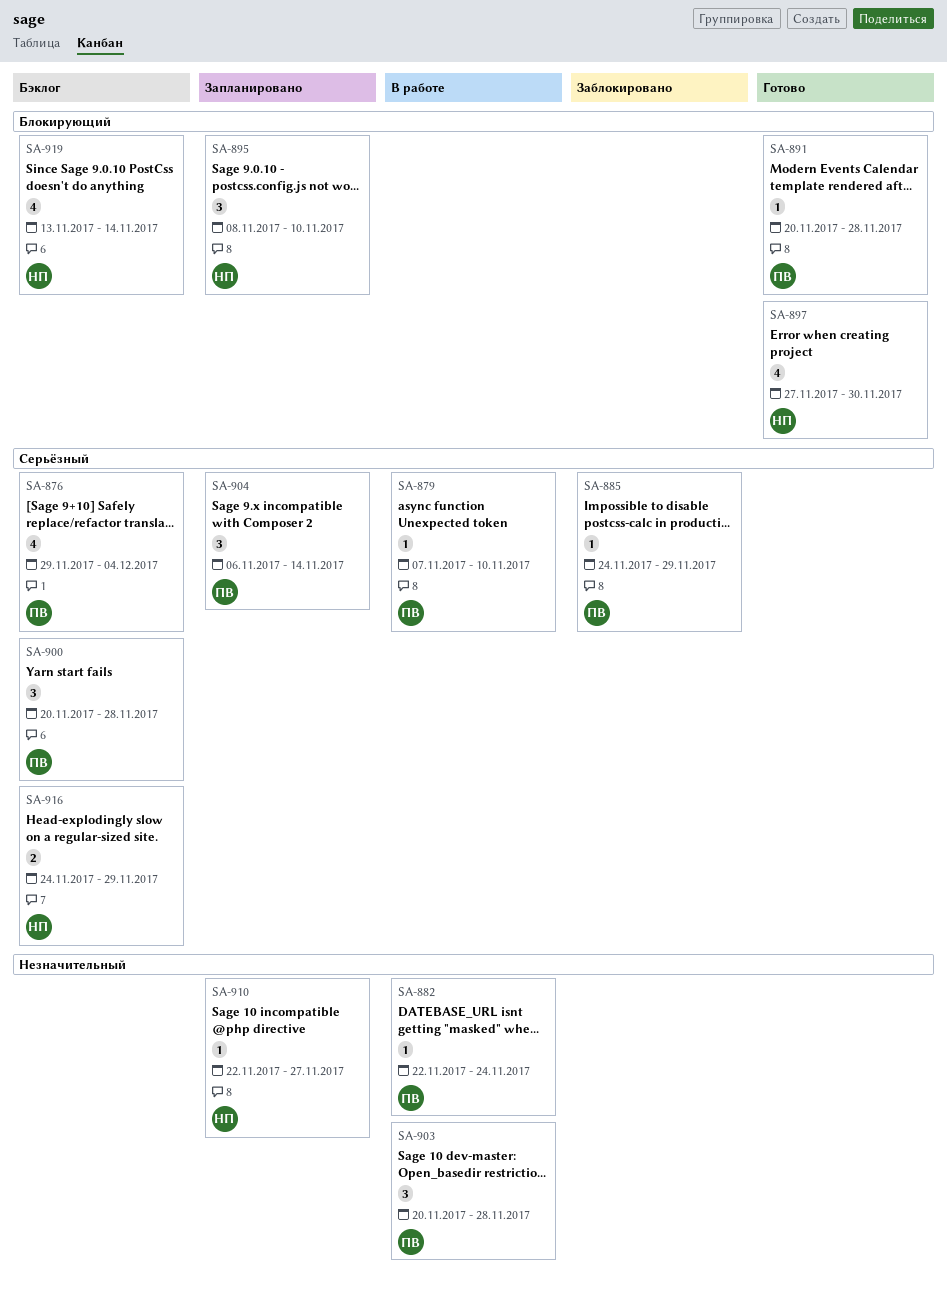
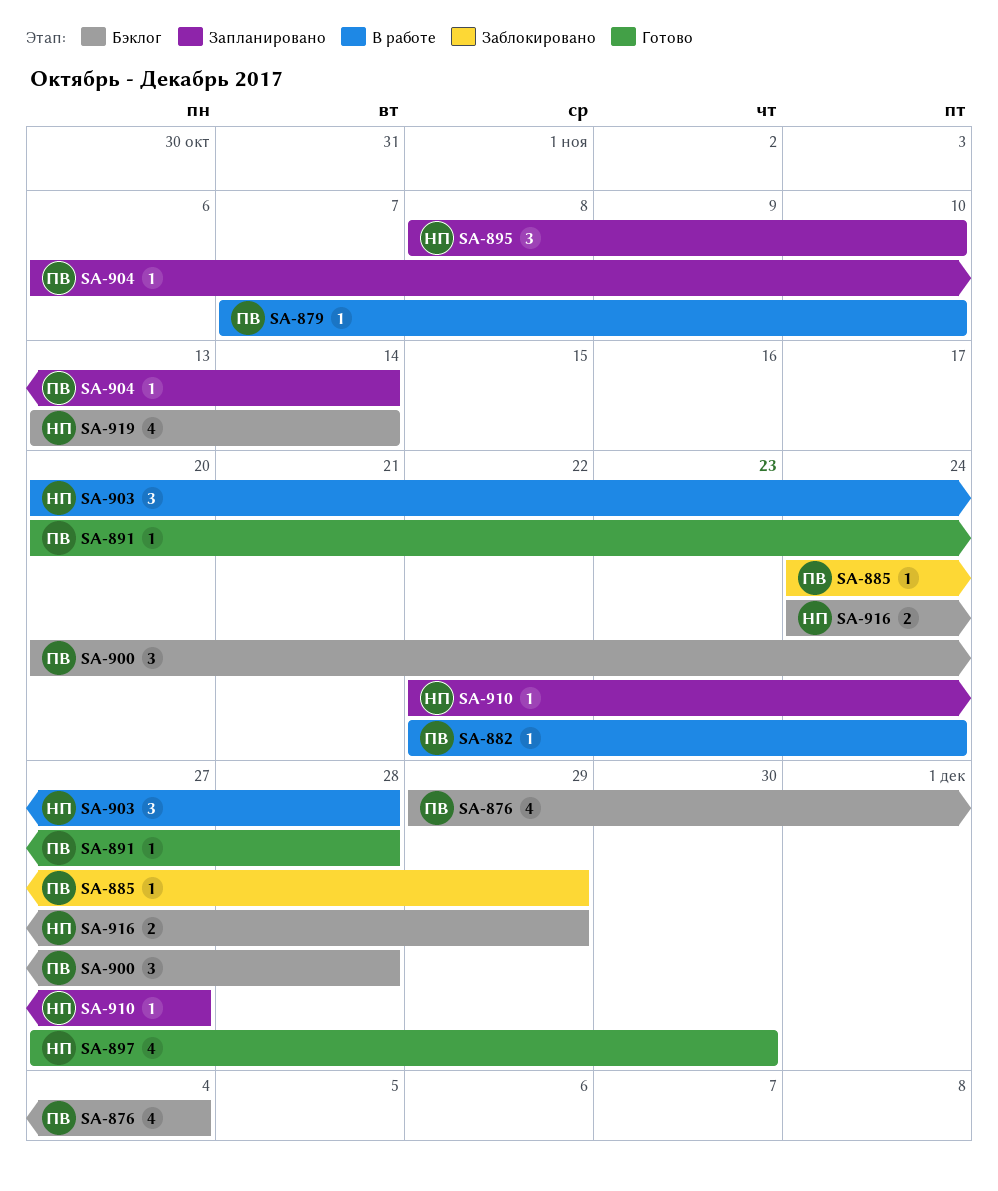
SA-903, owner: ПВ -> НП
SA-904, estimate: 3 -> 1

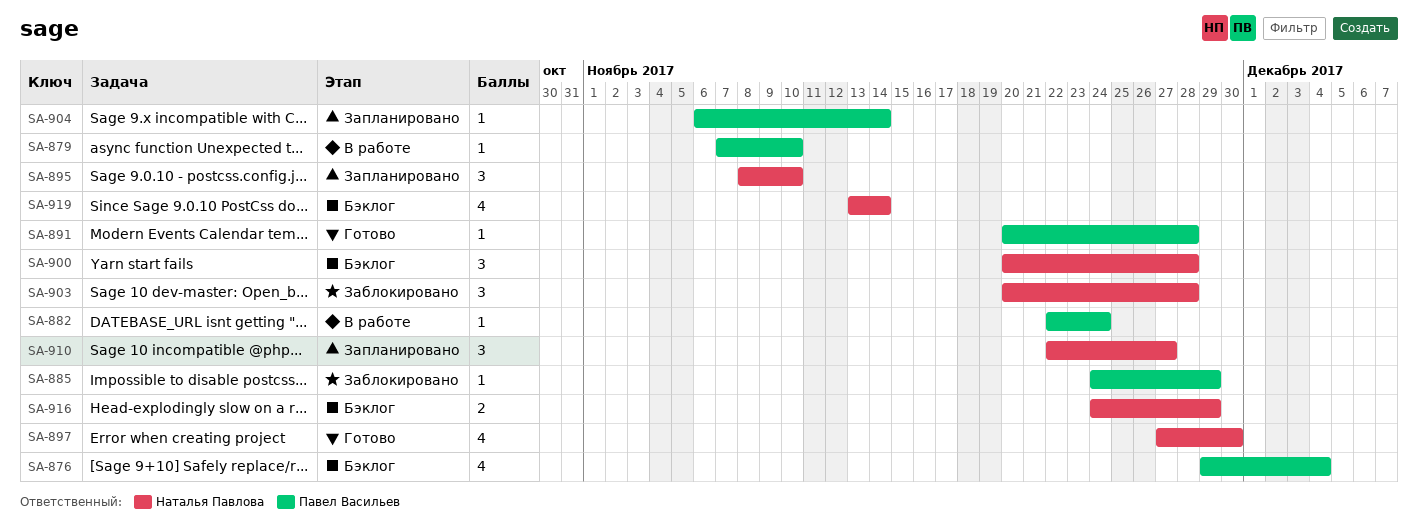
SA-900, owner: Павел Васильев -> Наталья Павлова
SA-903, status: В работе -> Заблокировано
SA-910, estimate: 1 -> 3

